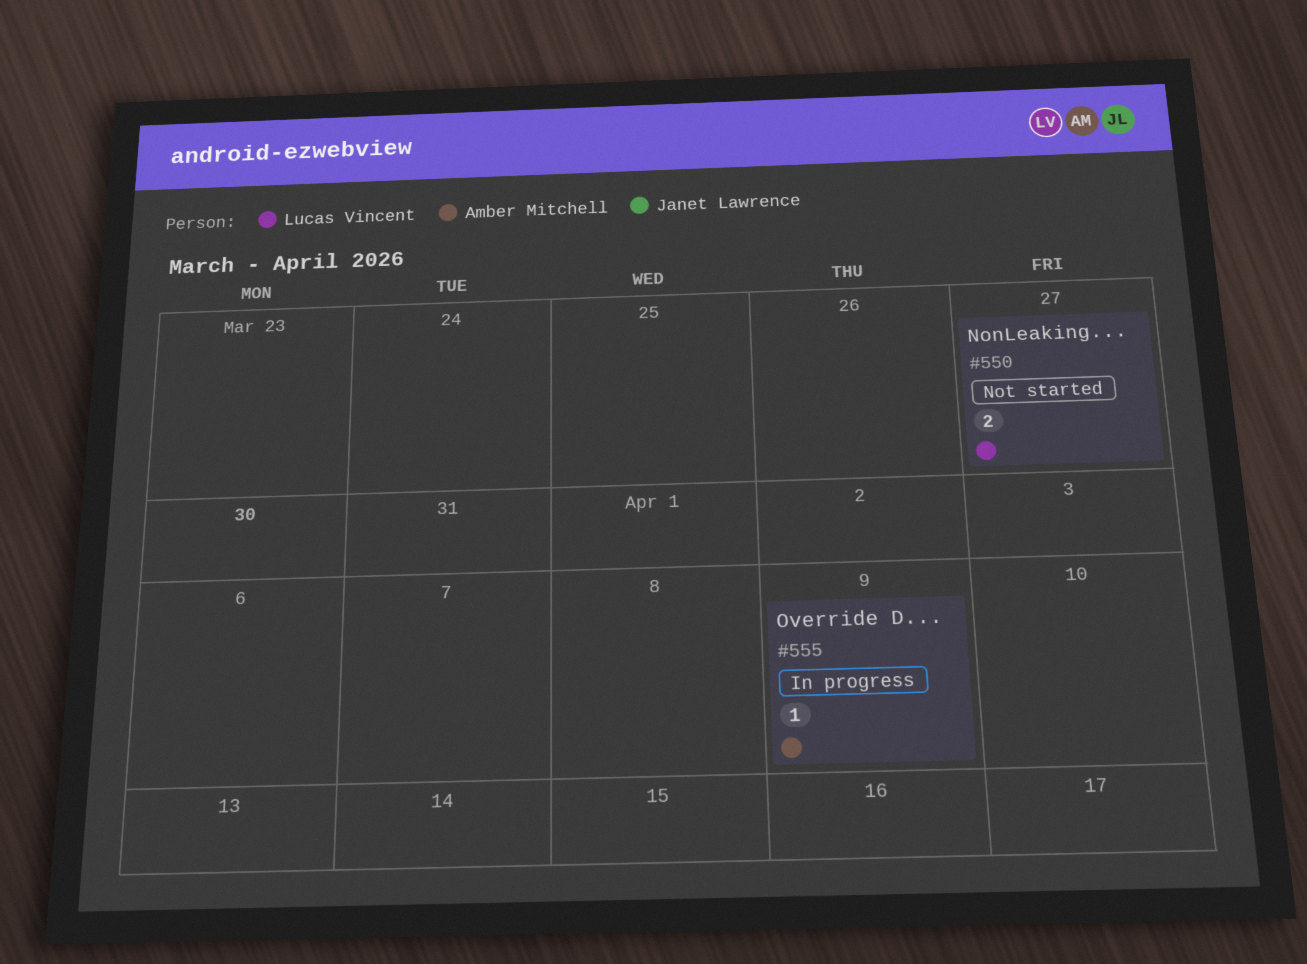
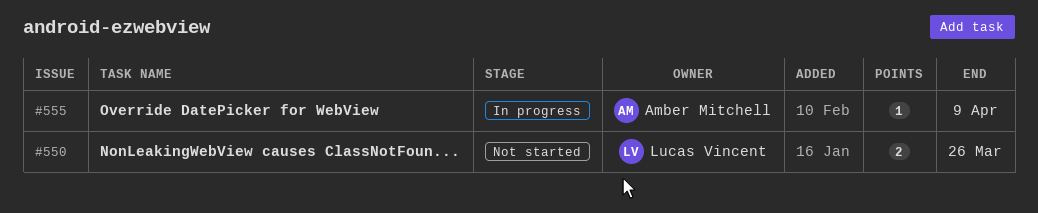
#550, due: Mar 27 -> Mar 26

